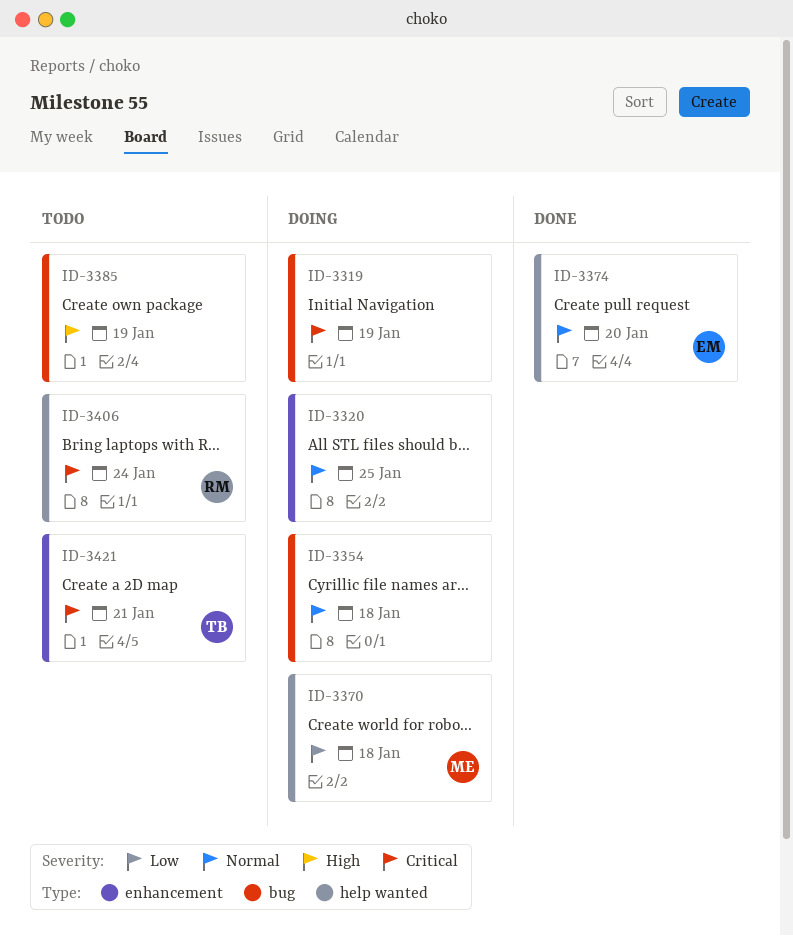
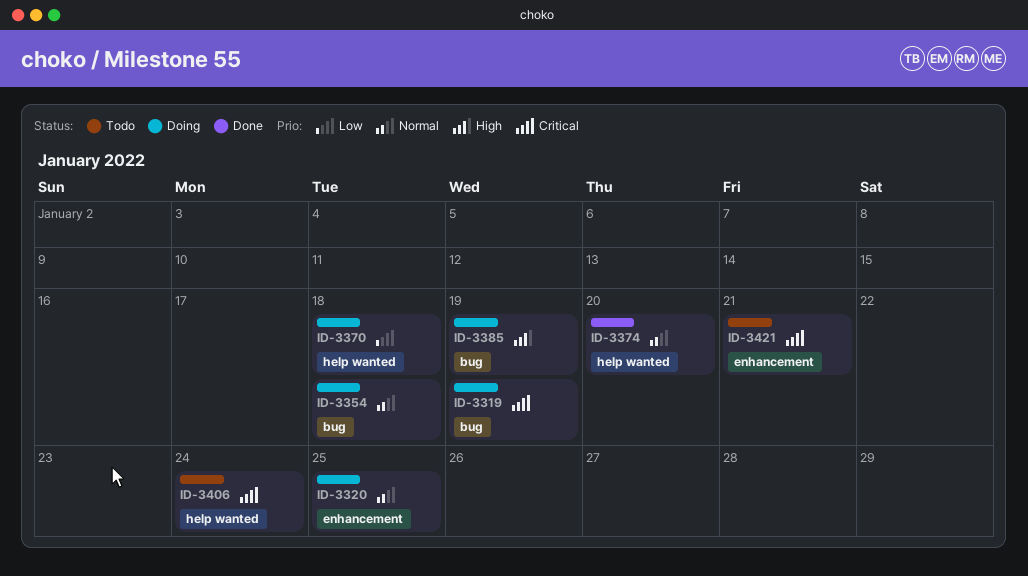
ID-3385, status: Todo -> Doing

